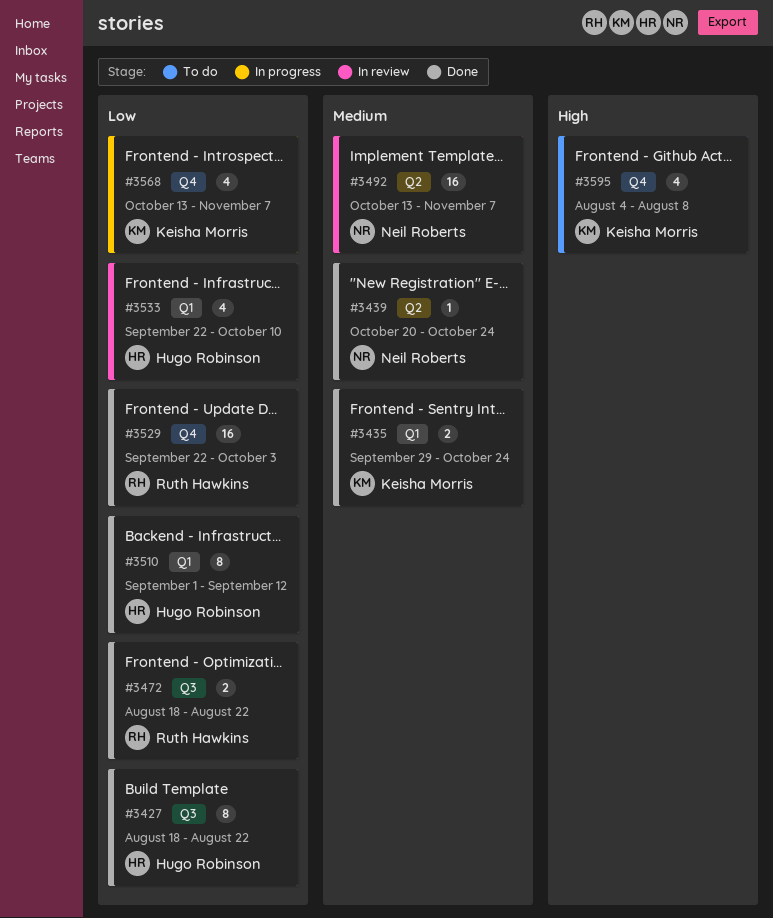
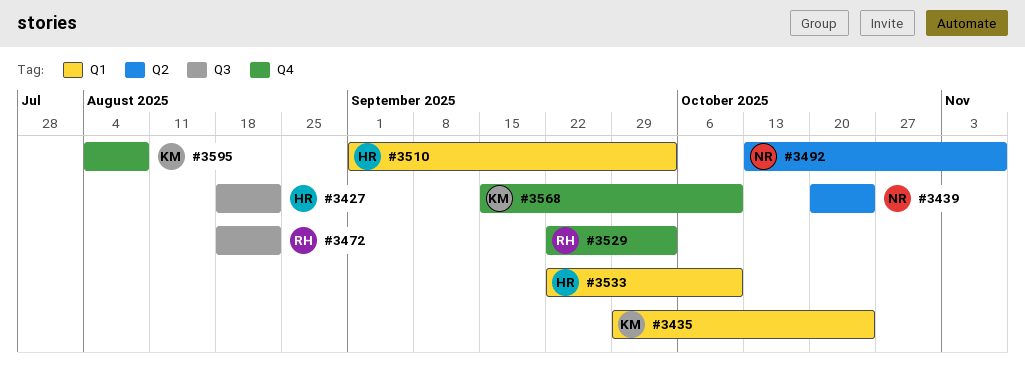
#3510, due: Sep 12 -> Oct 3
#3568, start: Oct 13 -> Sep 15
#3568, due: Nov 7 -> Oct 10

